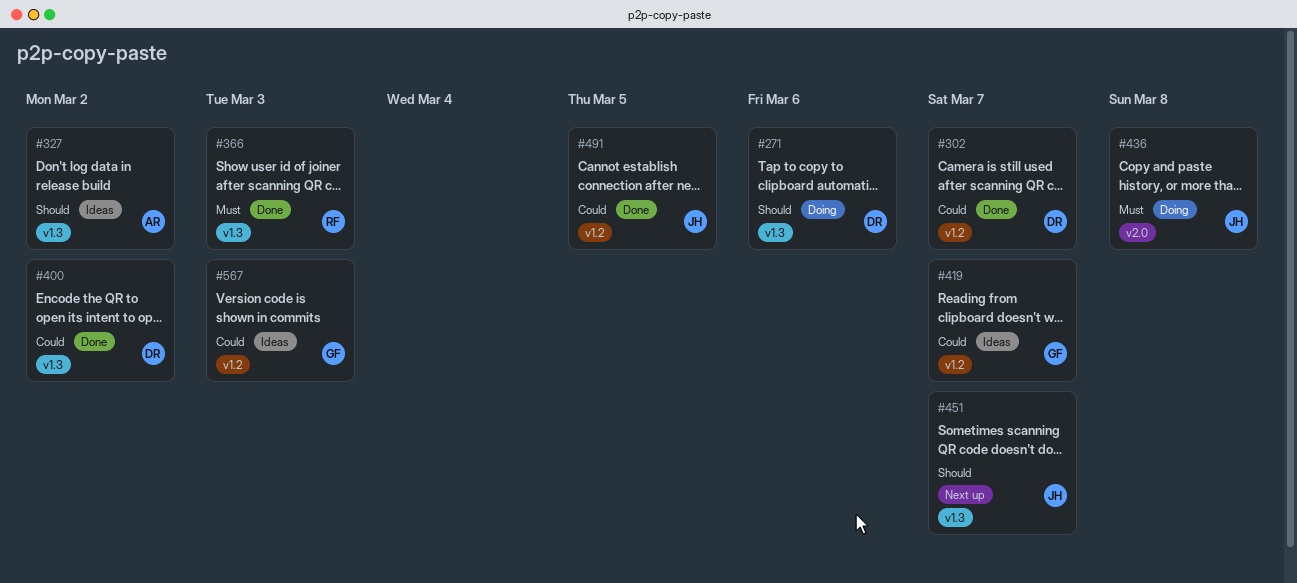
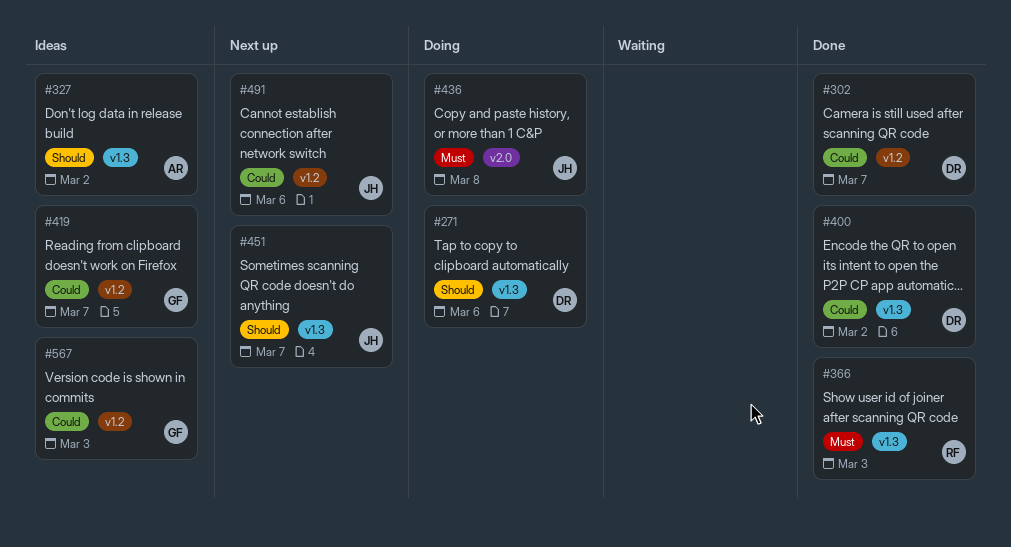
#491, status: Done -> Next up
#491, due: Mar 5 -> Mar 6

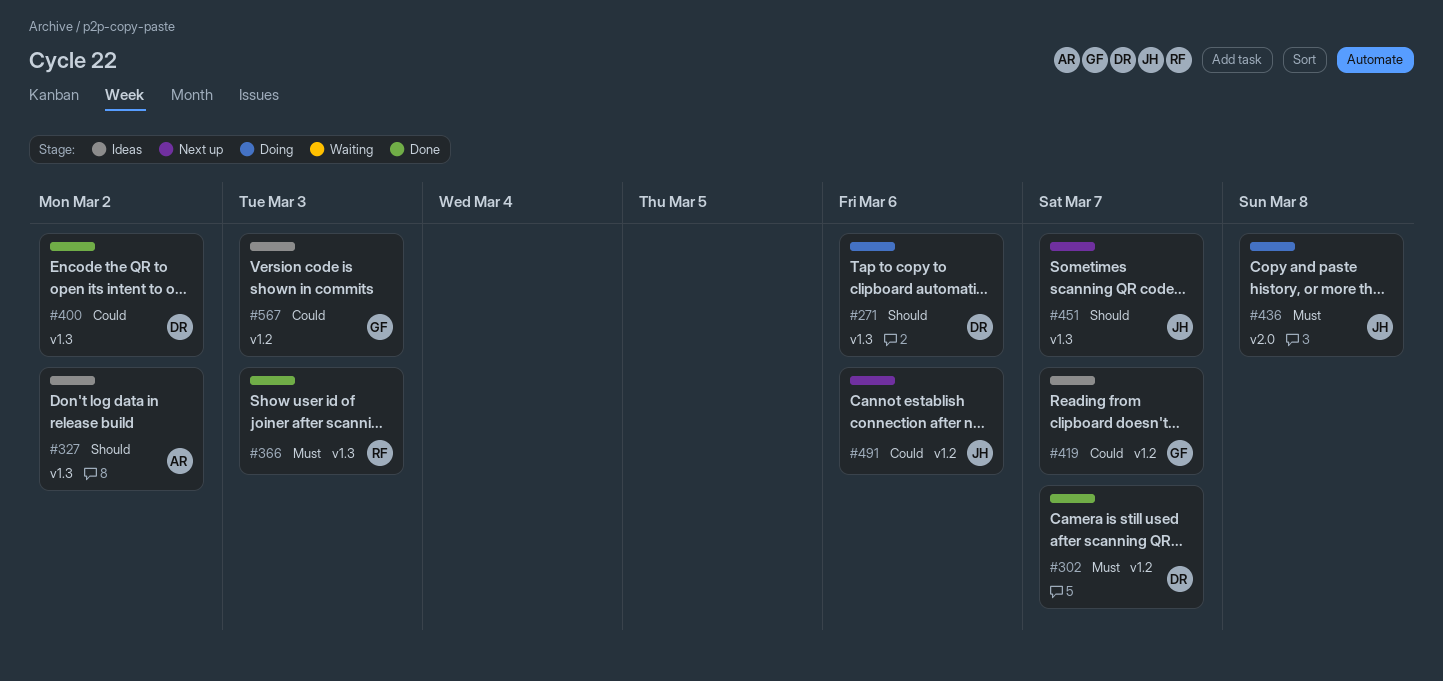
#302, priority: Could -> Must

